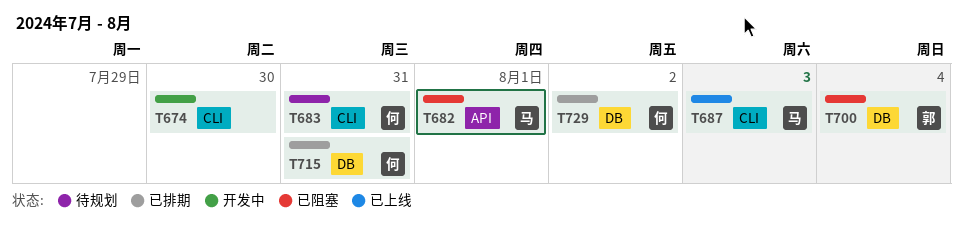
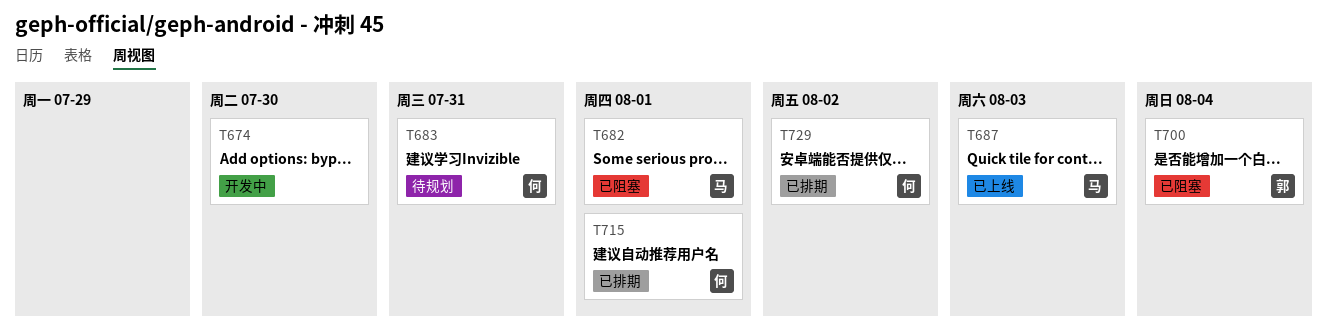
T715, due: Jul 31 -> Aug 1

